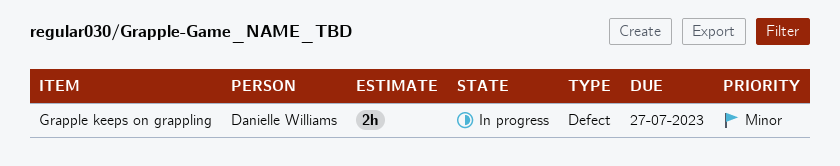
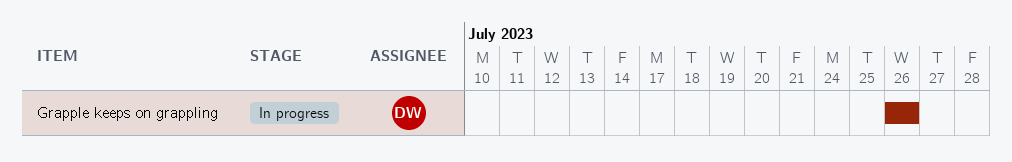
Grapple keeps on grappling, due: Jul 27 -> Jul 26

